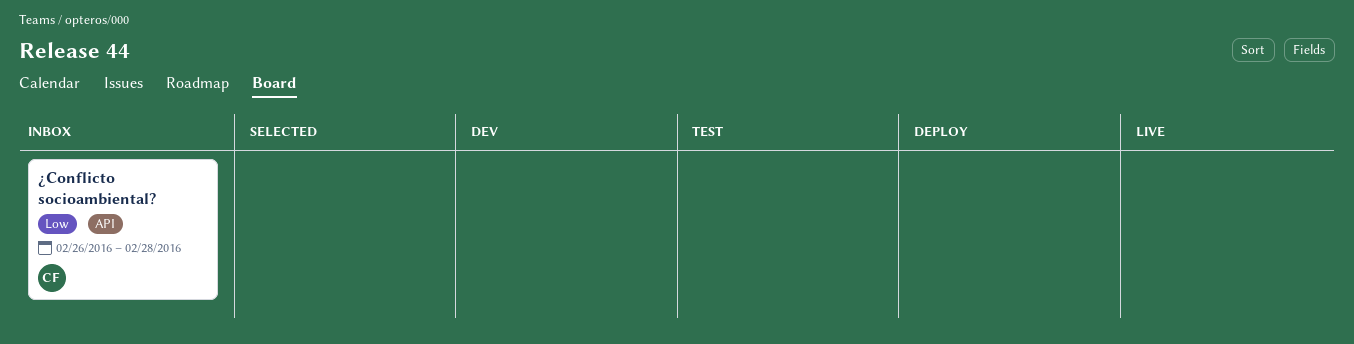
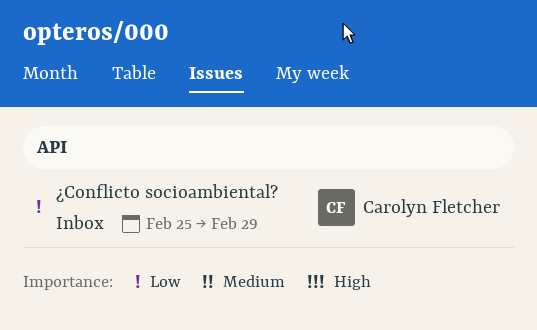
¿Conflicto socioambiental?, start: Feb 26 -> Feb 25
¿Conflicto socioambiental?, due: Feb 28 -> Feb 29

